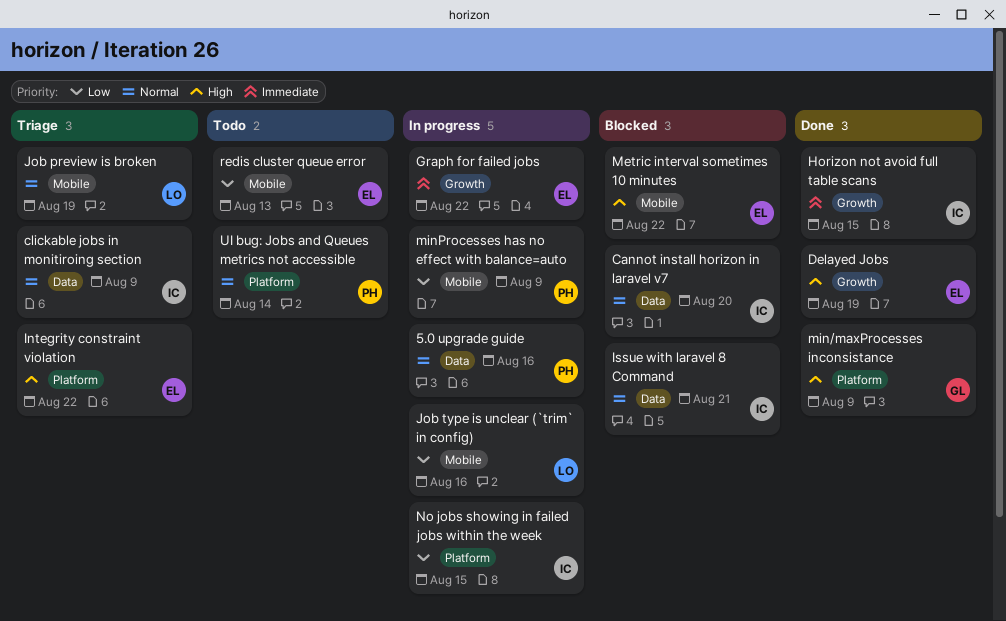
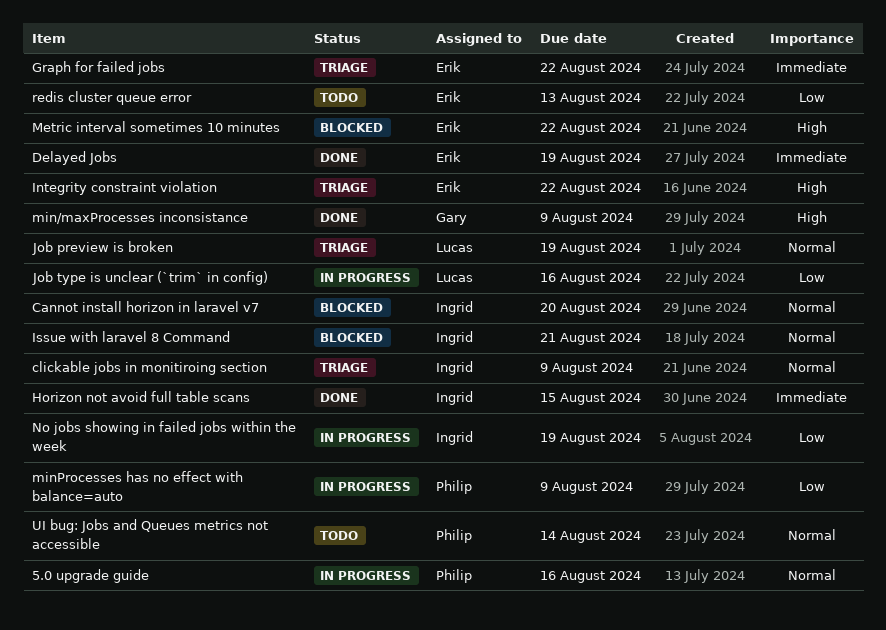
Delayed Jobs, priority: High -> Immediate
Graph for failed jobs, status: In progress -> Triage
No jobs showing in failed jobs within the week, due: Aug 15 -> Aug 19

